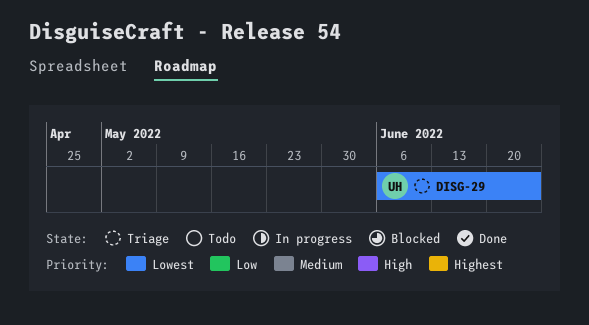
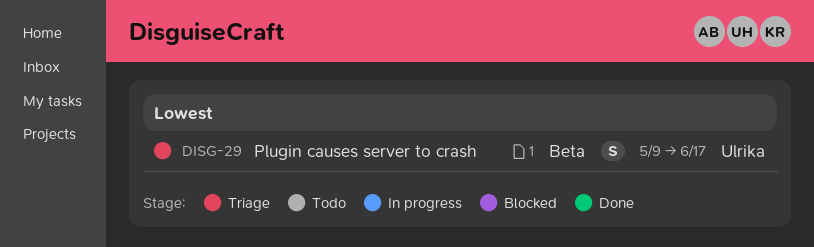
DISG-29, start: Jun 6 -> May 9
DISG-29, due: Jun 24 -> Jun 17

